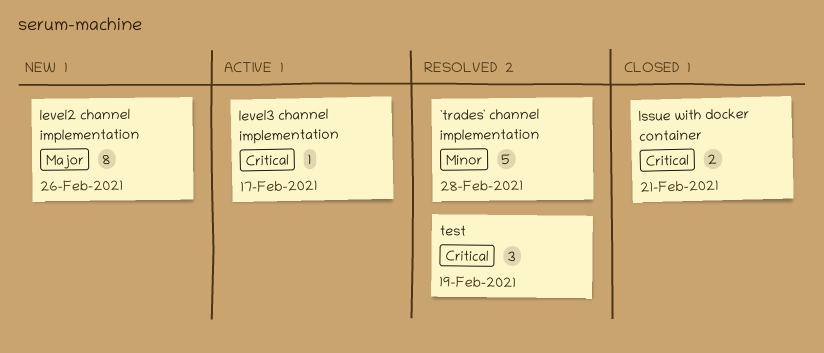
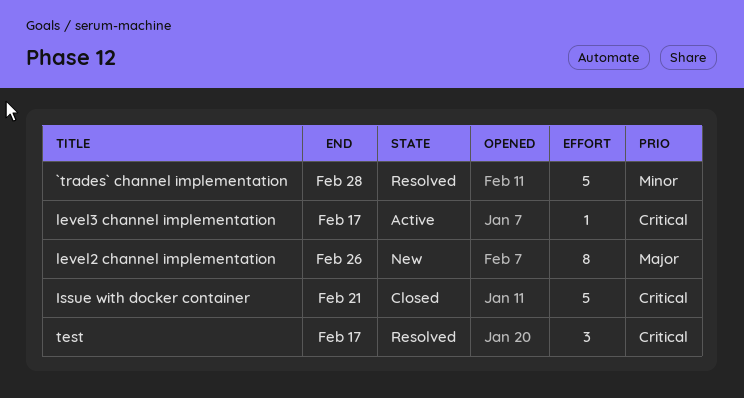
Issue with docker container, estimate: 2 -> 5
test, due: Feb 19 -> Feb 17

